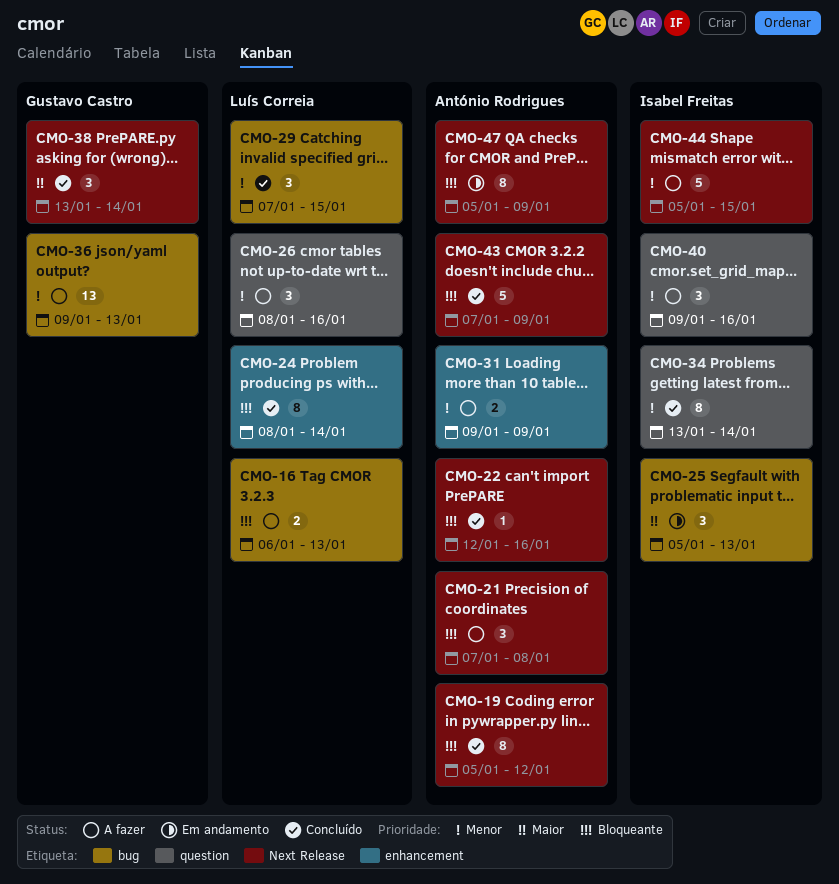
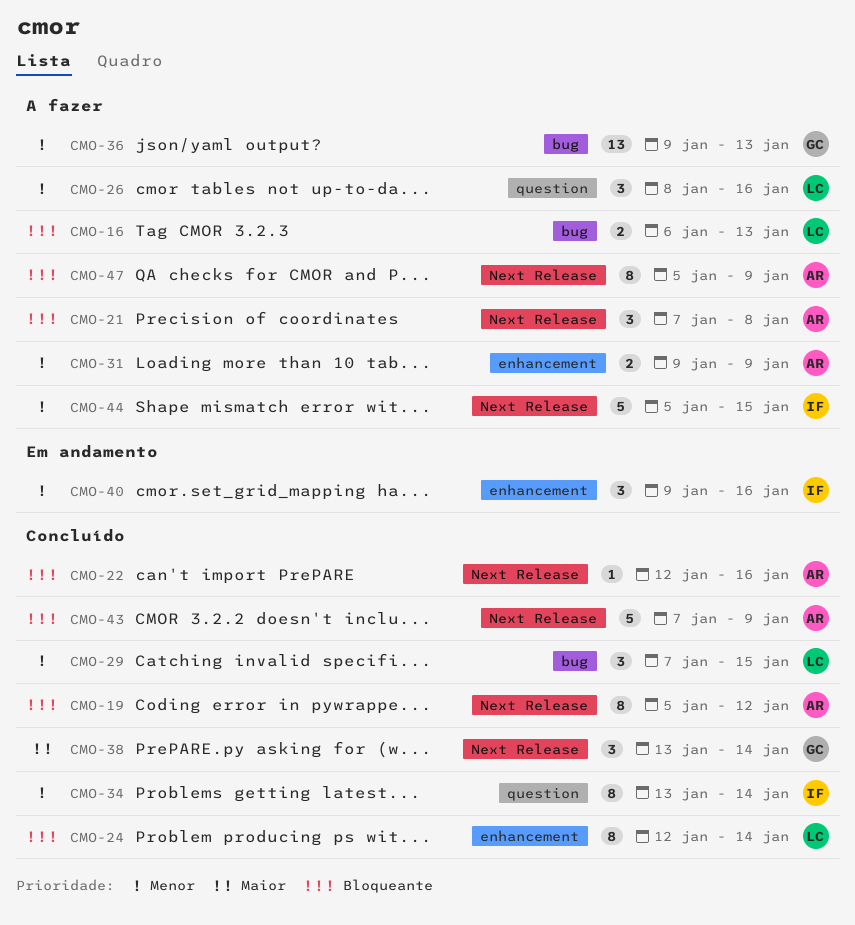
CMO-24, start: Jan 8 -> Jan 12
CMO-25: present -> none
CMO-40, status: A fazer -> Em andamento
CMO-40, label: question -> enhancement
CMO-47, status: Em andamento -> A fazer

